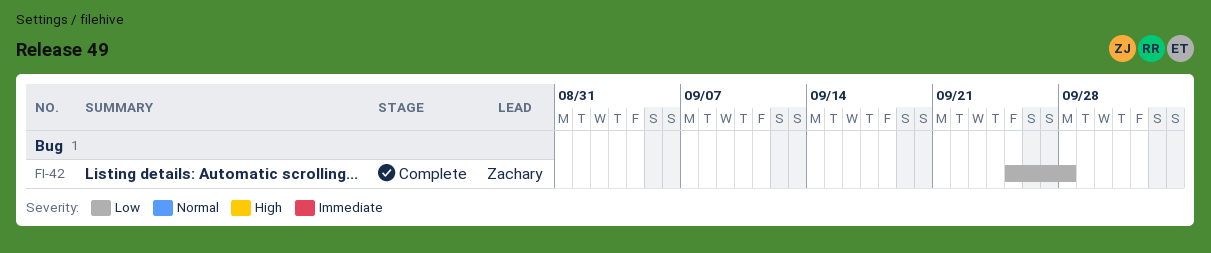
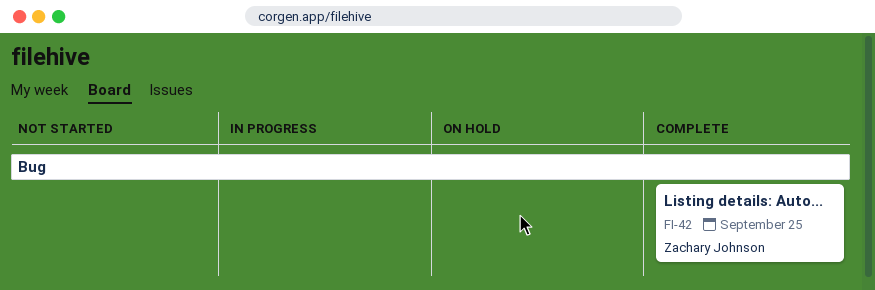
FI-42, due: Sep 28 -> Sep 25

